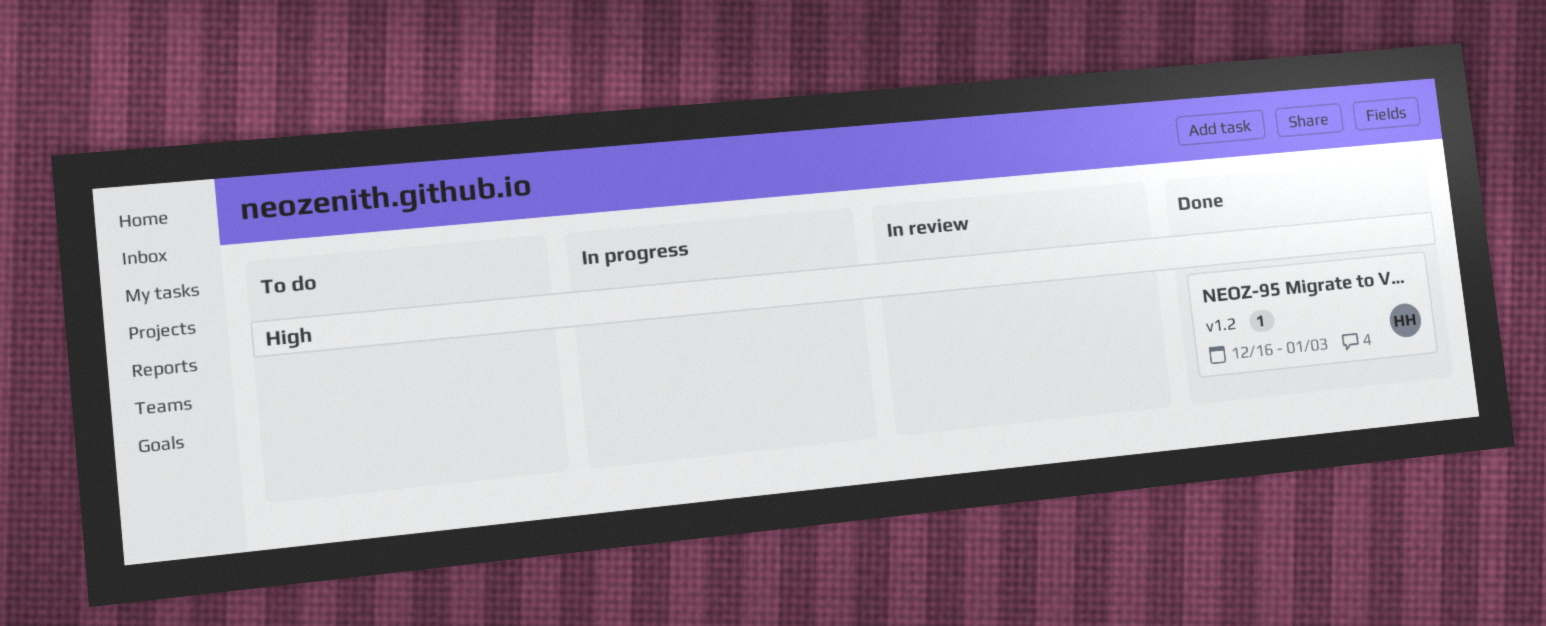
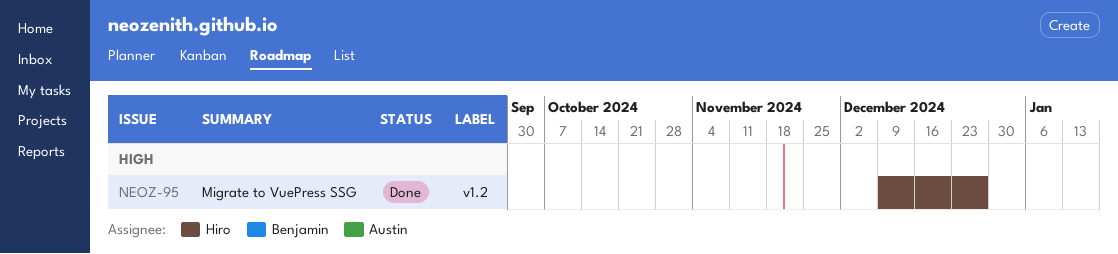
NEOZ-95, start: Dec 16 -> Dec 9
NEOZ-95, due: Jan 3 -> Dec 27

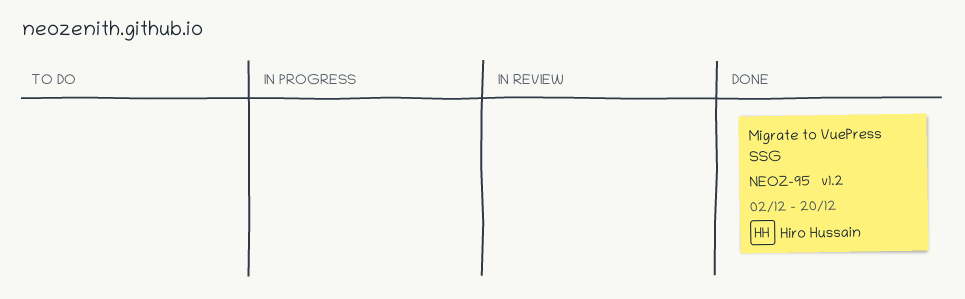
NEOZ-95, start: Dec 9 -> Dec 2
NEOZ-95, due: Dec 27 -> Dec 20

